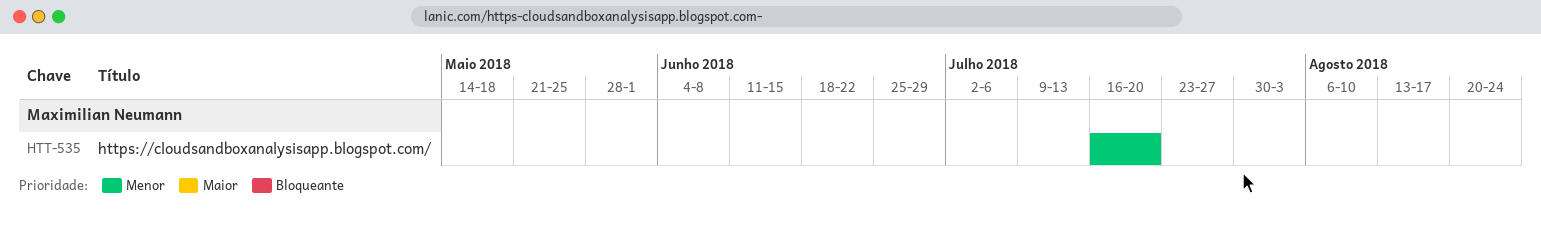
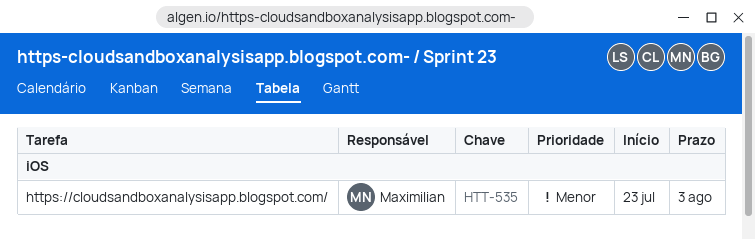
HTT-535, start: Jul 16 -> Jul 23
HTT-535, due: Jul 20 -> Aug 3

